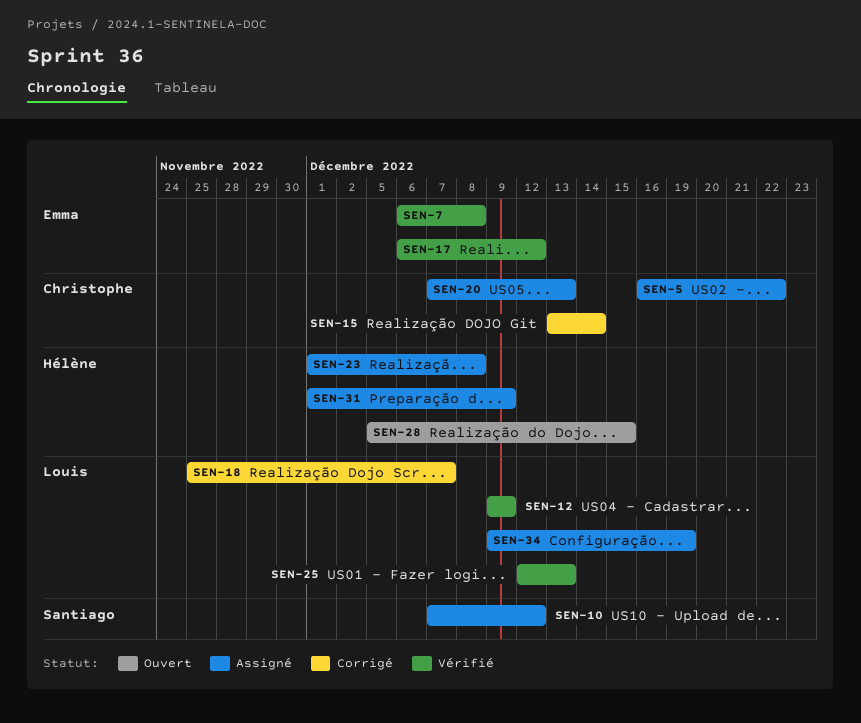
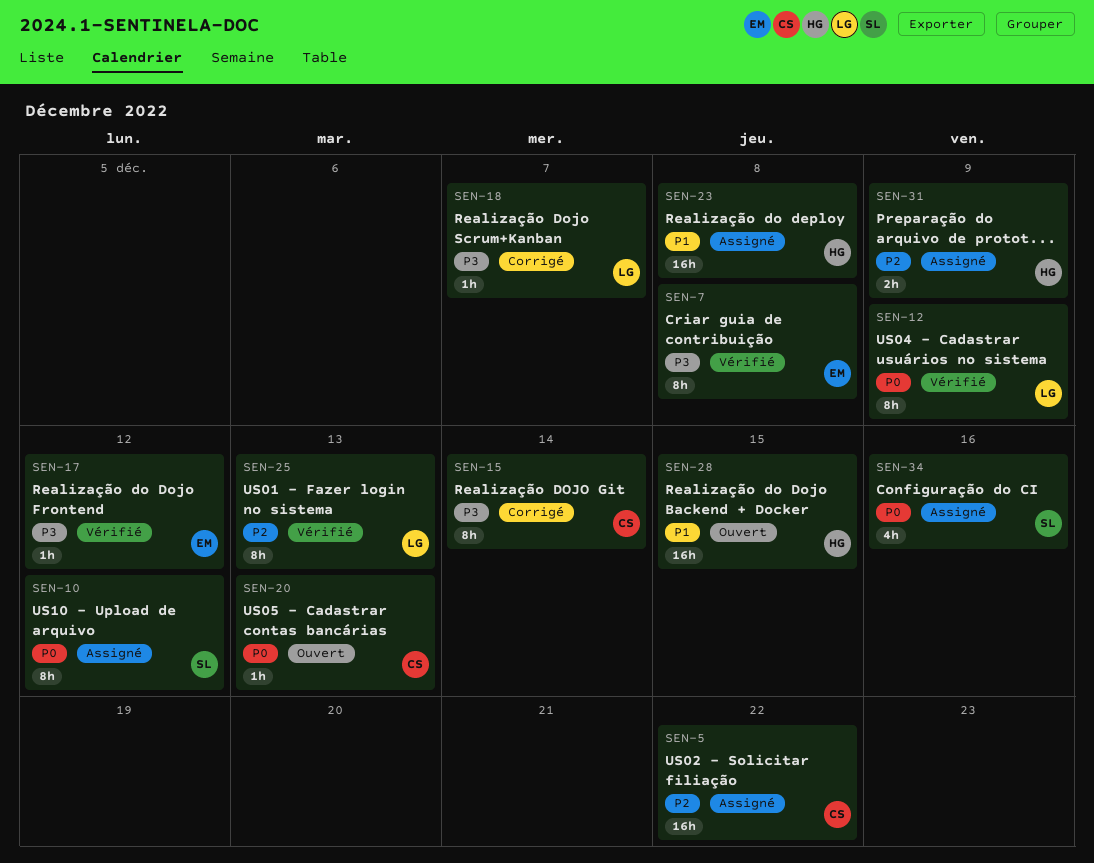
SEN-20, status: Assigné -> Ouvert
SEN-34, owner: Louis -> Santiago
SEN-34, due: Dec 19 -> Dec 16

